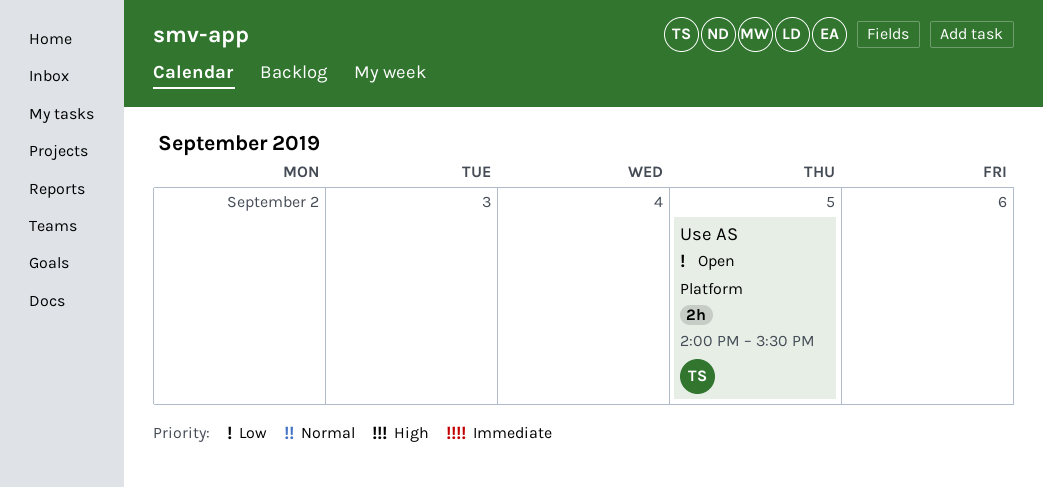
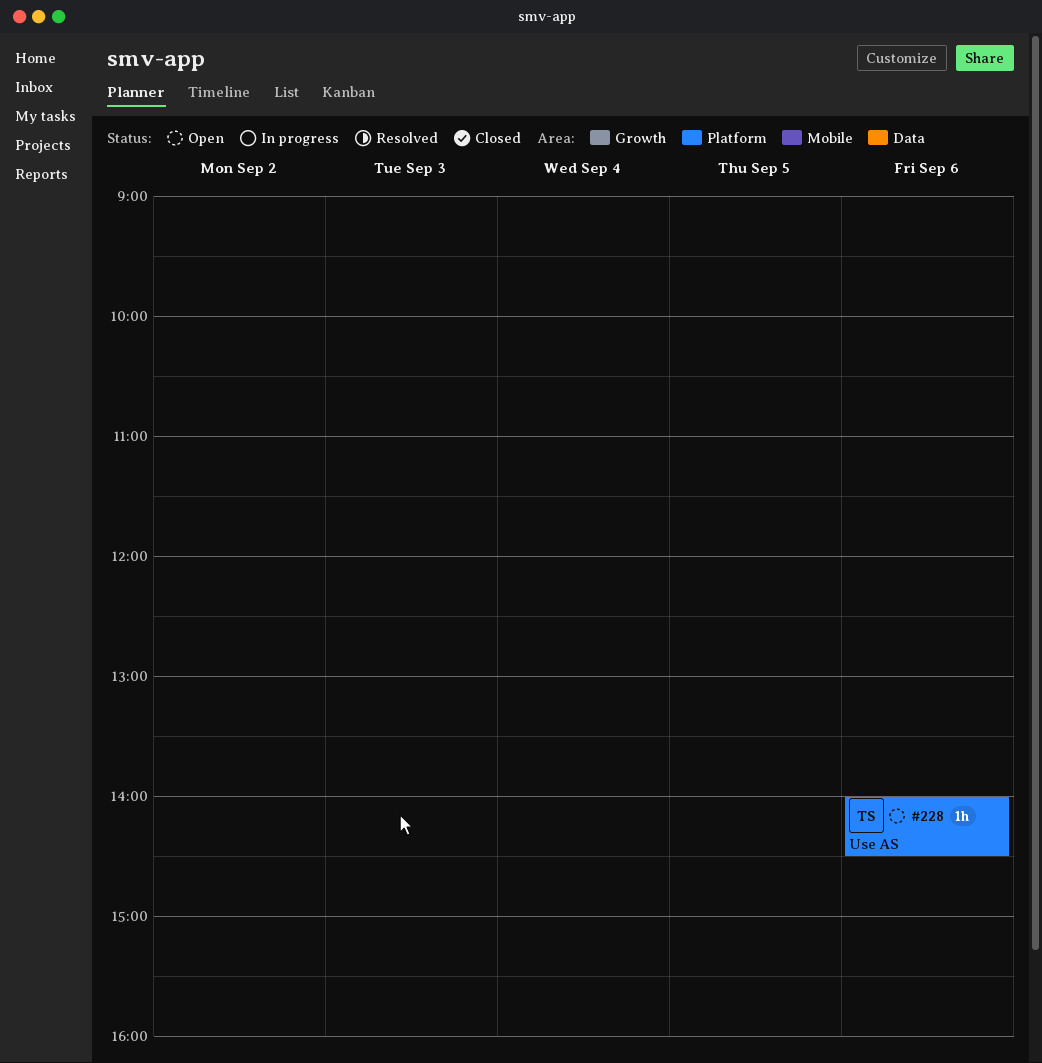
Use AS, estimate: 2h -> 1h
Use AS, day: Sep 5 -> Sep 6
Use AS, ends: 15:30 -> 14:30

